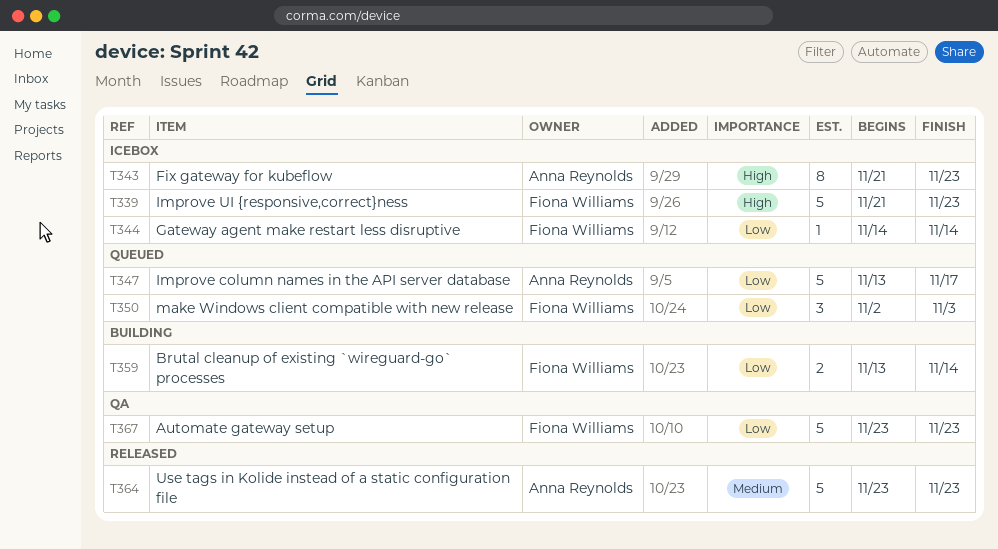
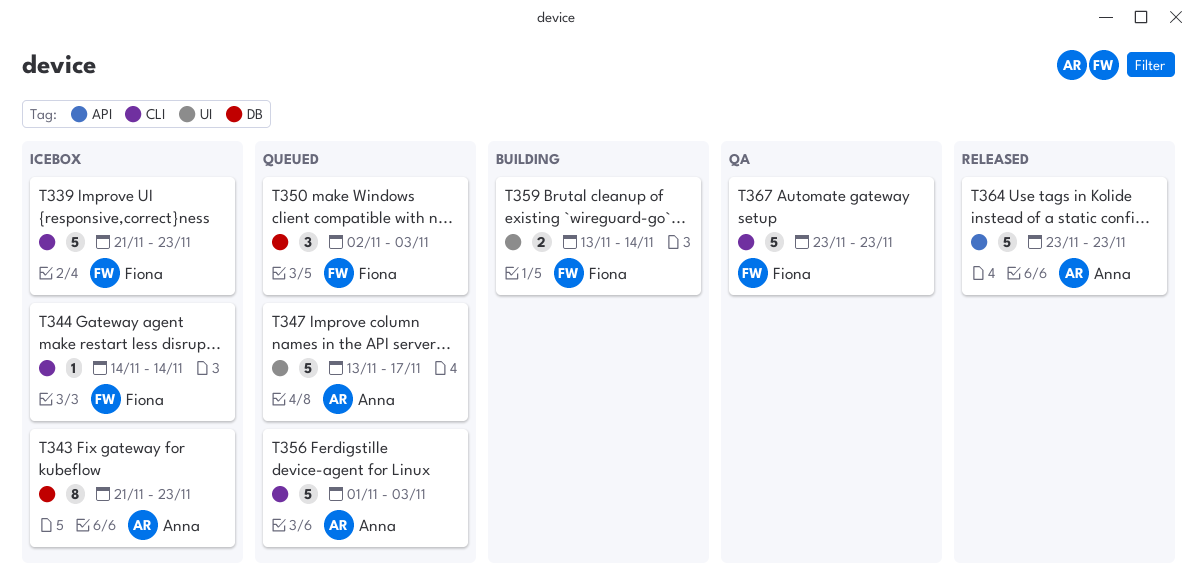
T356: none -> present

